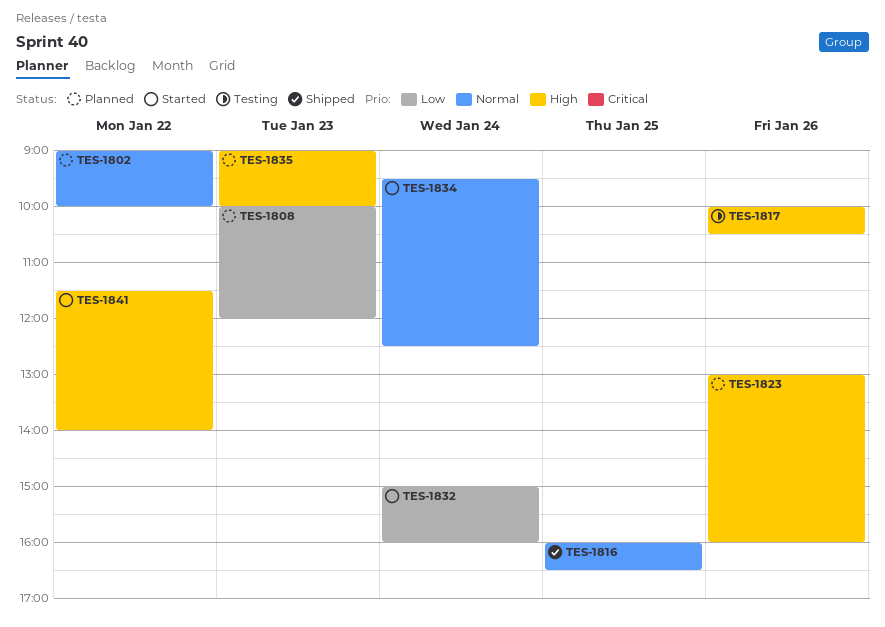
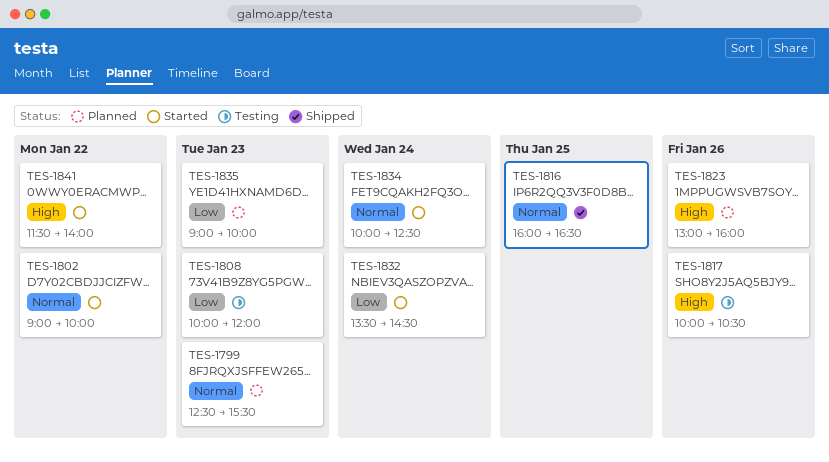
TES-1799: none -> present
TES-1802, status: Planned -> Started
TES-1808, status: Planned -> Testing
TES-1832, begins: 15:00 -> 13:30
TES-1832, ends: 16:00 -> 14:30
TES-1834, begins: 09:30 -> 10:00
TES-1835, priority: High -> Low

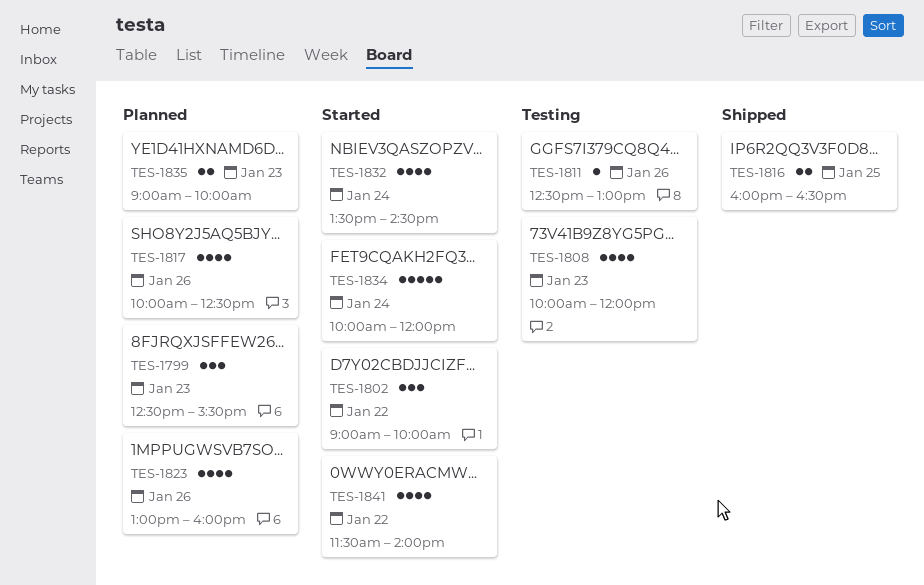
TES-1811: none -> present
TES-1817, status: Testing -> Planned
TES-1817, ends: 10:30 -> 12:30
TES-1834, ends: 12:30 -> 12:00

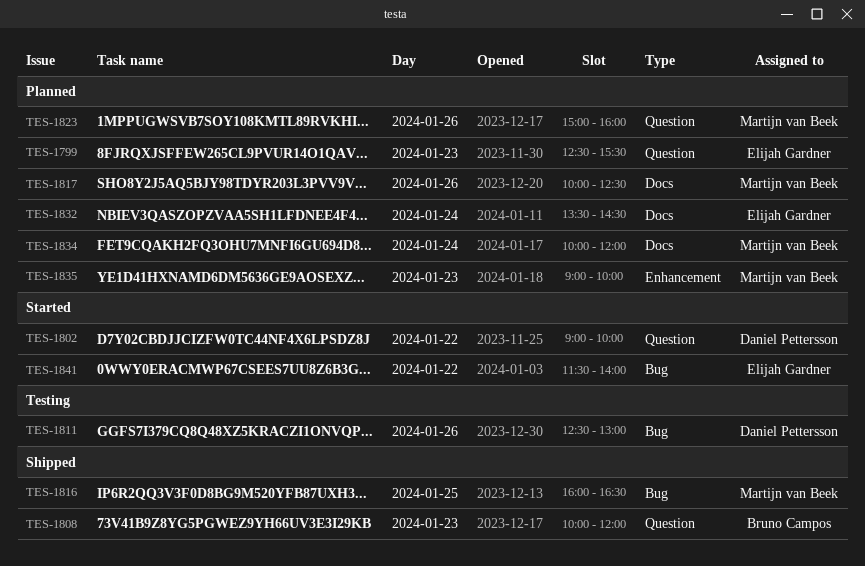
TES-1808, status: Testing -> Shipped
TES-1823, begins: 13:00 -> 15:00
TES-1832, status: Started -> Planned
TES-1834, status: Started -> Planned

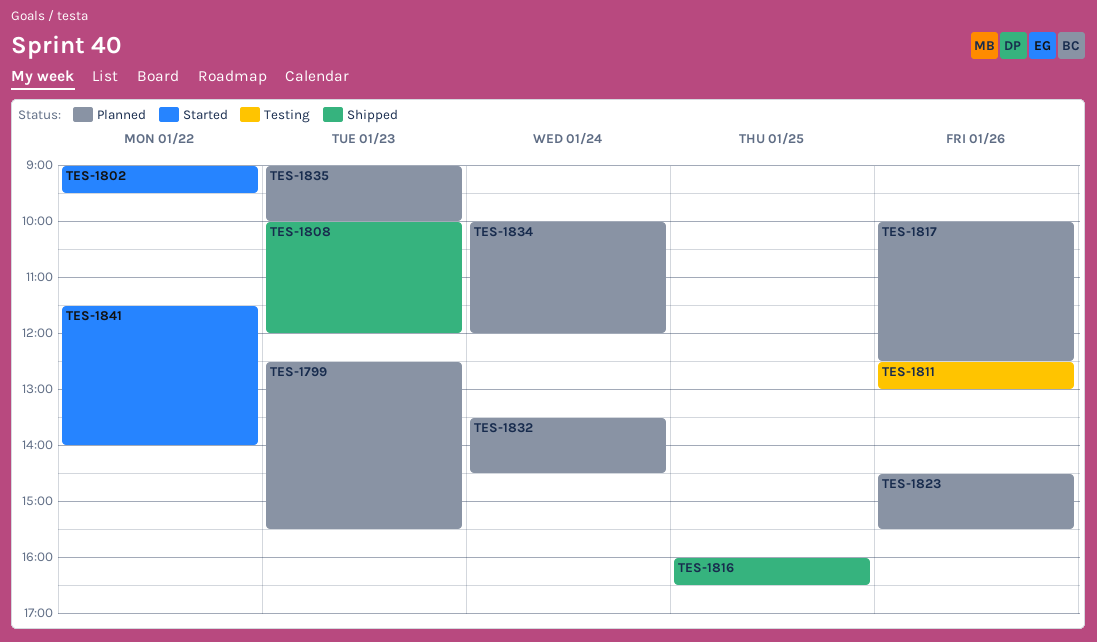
TES-1802, ends: 10:00 -> 09:30
TES-1823, begins: 15:00 -> 14:30
TES-1823, ends: 16:00 -> 15:30

